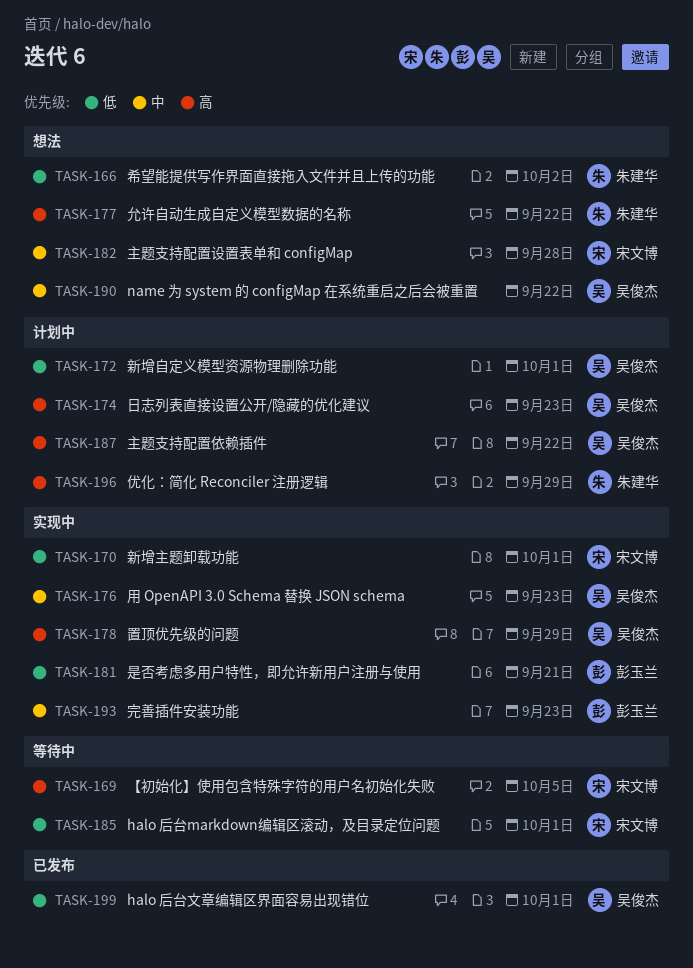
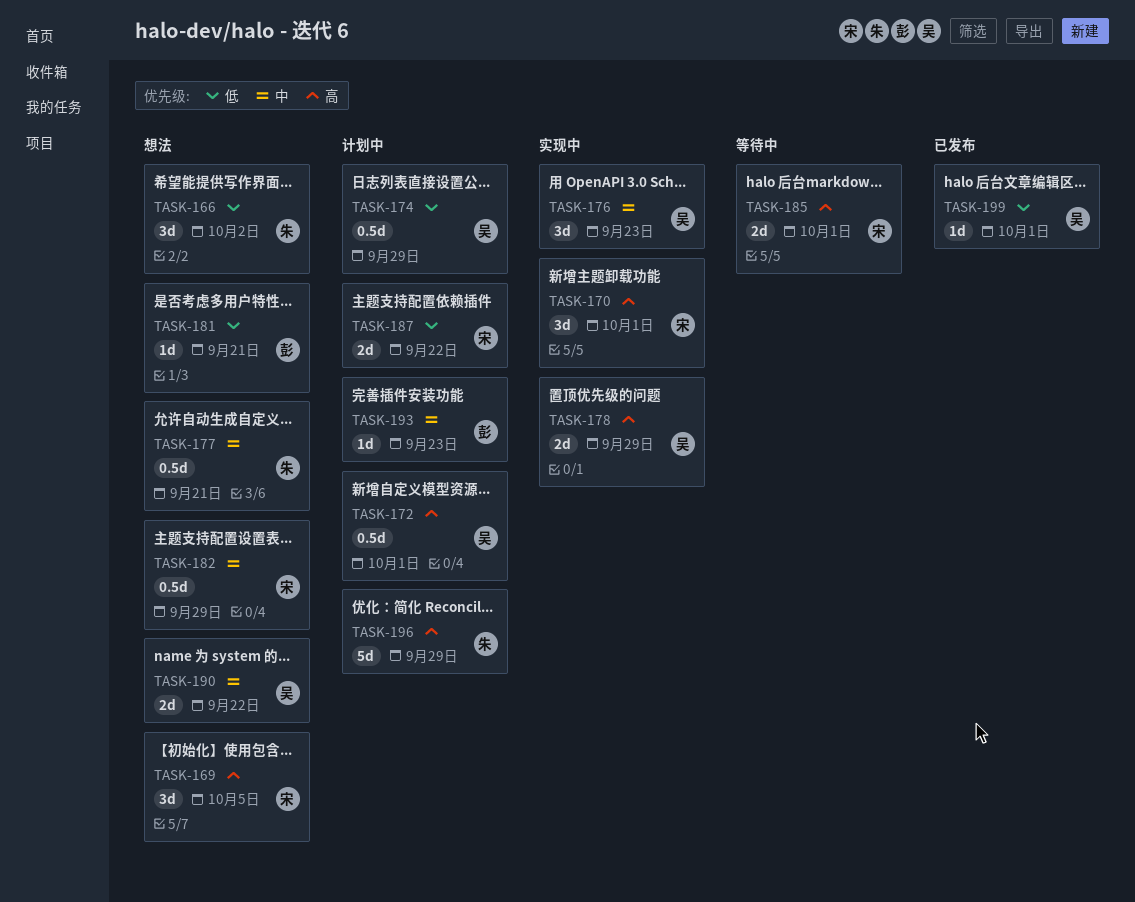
TASK-169, status: 等待中 -> 想法
TASK-170, priority: 低 -> 高
TASK-172, priority: 低 -> 高
TASK-174, priority: 高 -> 低
TASK-174, due: Sep 23 -> Sep 29
TASK-177, priority: 高 -> 中
TASK-177, due: Sep 22 -> Sep 21
TASK-181, status: 实现中 -> 想法
TASK-182, due: Sep 28 -> Sep 29
TASK-185, priority: 低 -> 高
TASK-187, owner: 吴俊杰 -> 宋文博
TASK-187, priority: 高 -> 低
TASK-193, status: 实现中 -> 计划中

